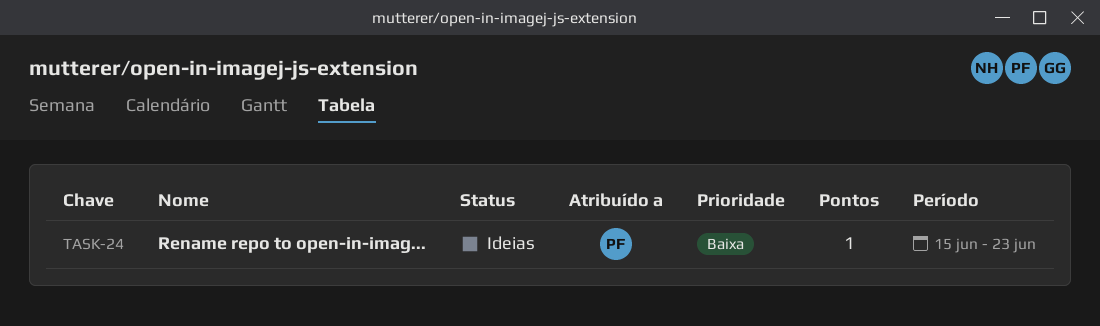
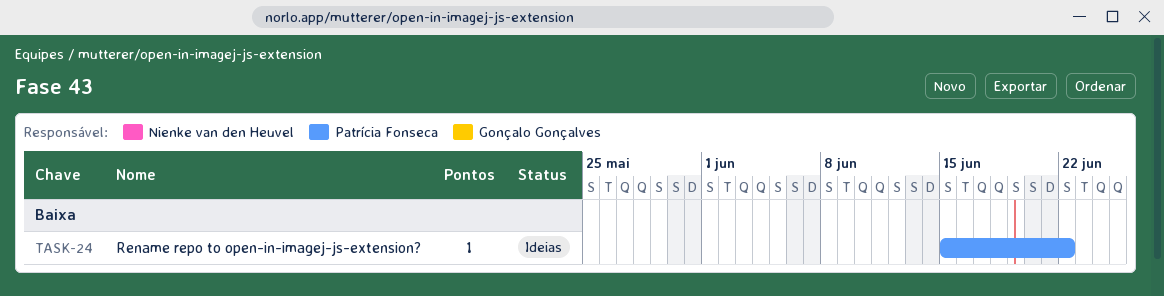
TASK-24, due: Jun 23 -> Jun 22

